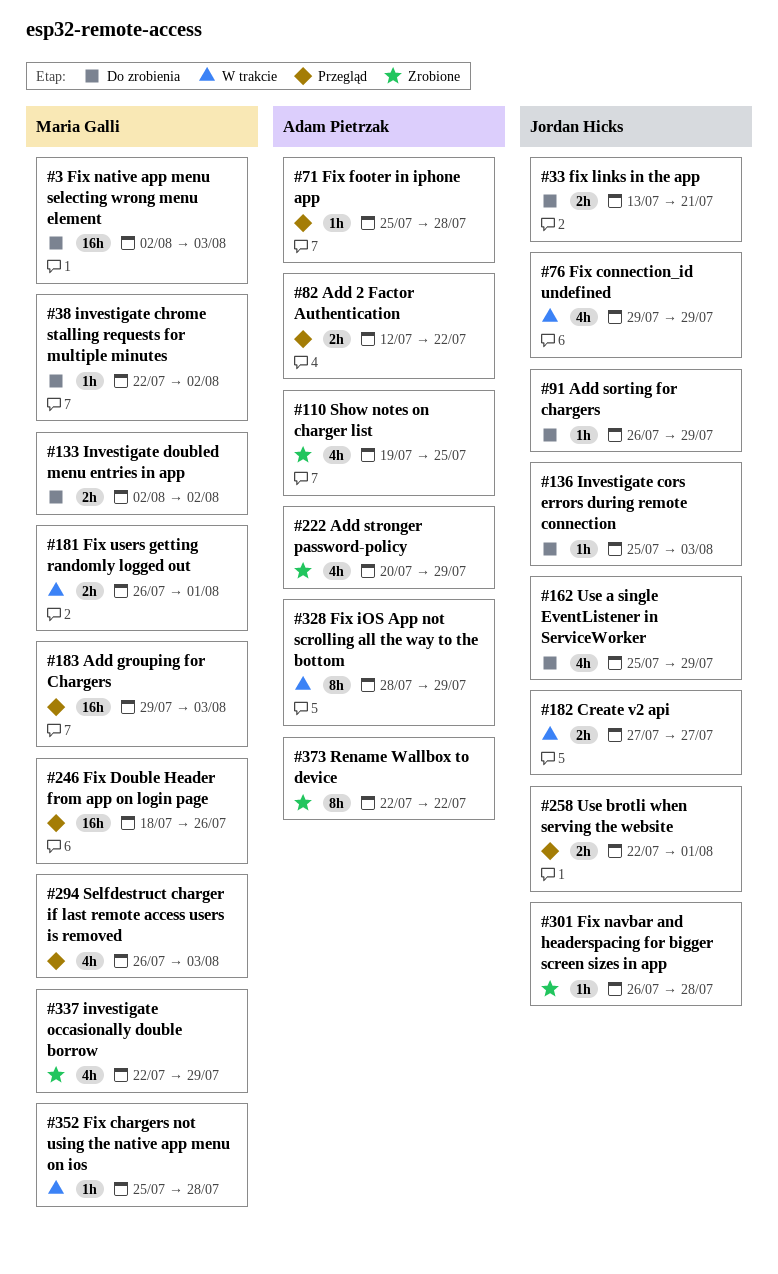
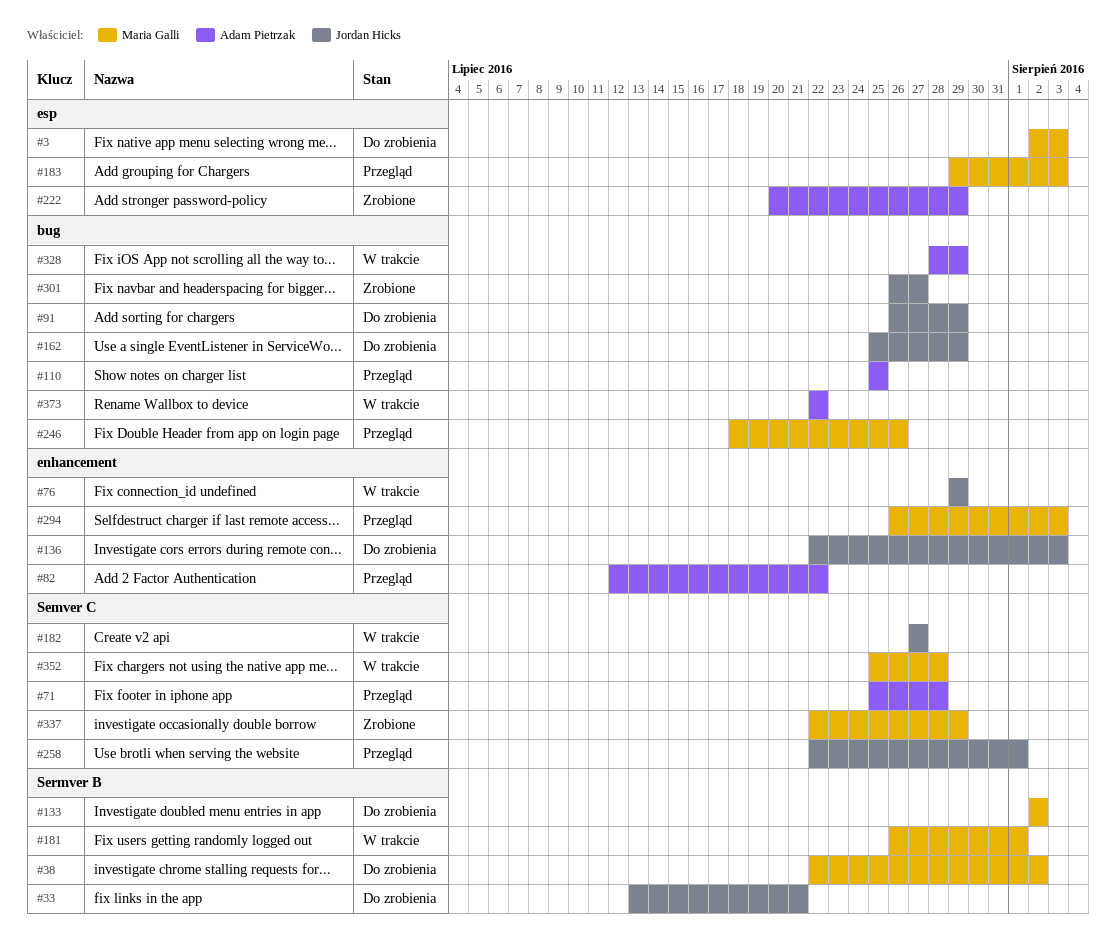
#110, status: Zrobione -> Przegląd
#110, start: Jul 19 -> Jul 25
#136, start: Jul 25 -> Jul 22
#301, due: Jul 28 -> Jul 27
#373, status: Zrobione -> W trakcie

